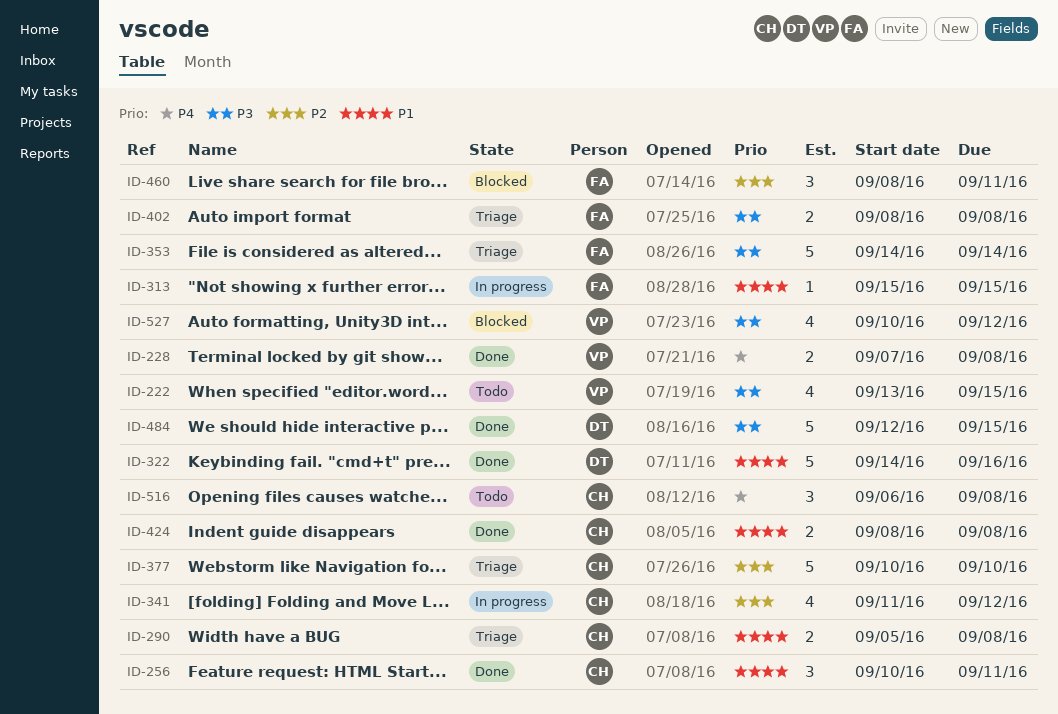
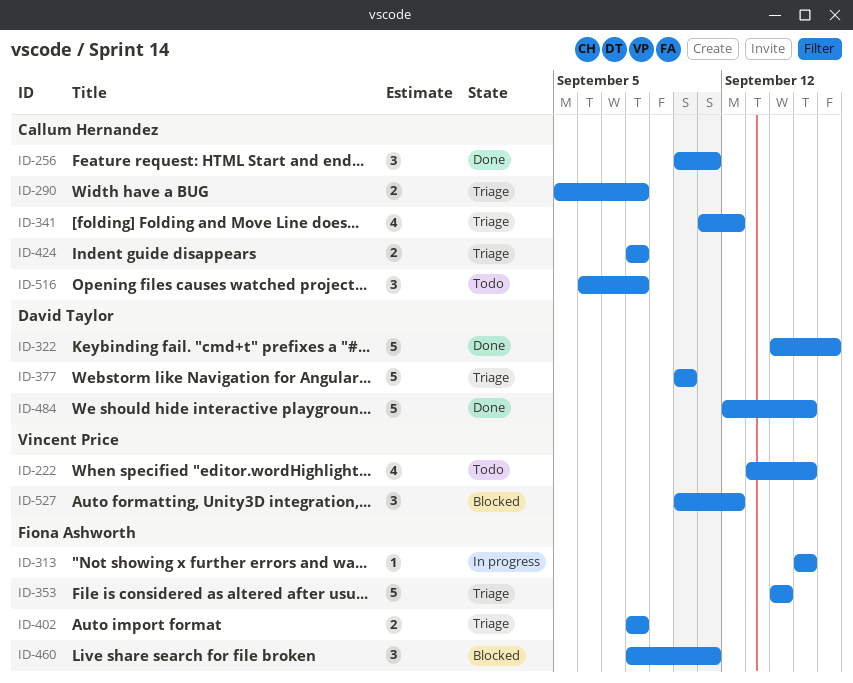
ID-228: present -> none
ID-341, status: In progress -> Triage
ID-377, owner: Callum Hernandez -> David Taylor
ID-424, status: Done -> Triage
ID-527, estimate: 4 -> 3

